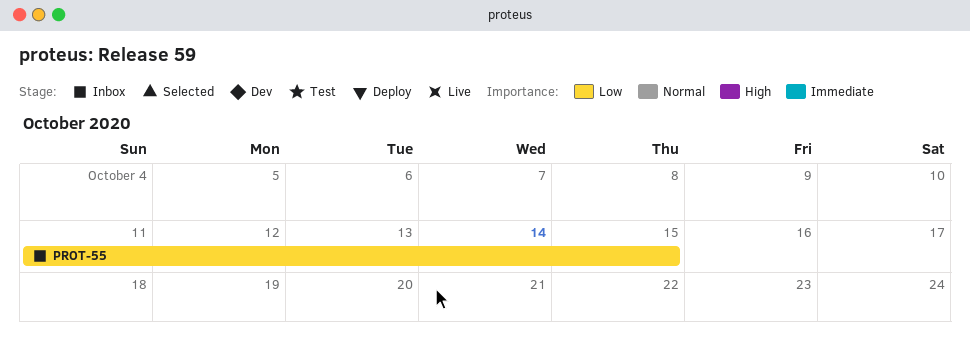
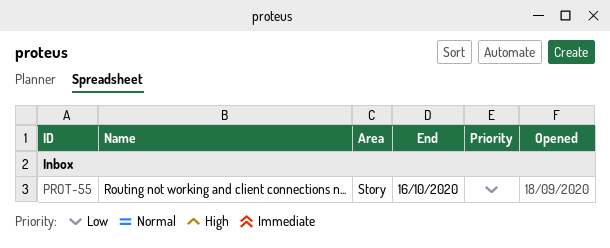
PROT-55, due: Oct 15 -> Oct 16

